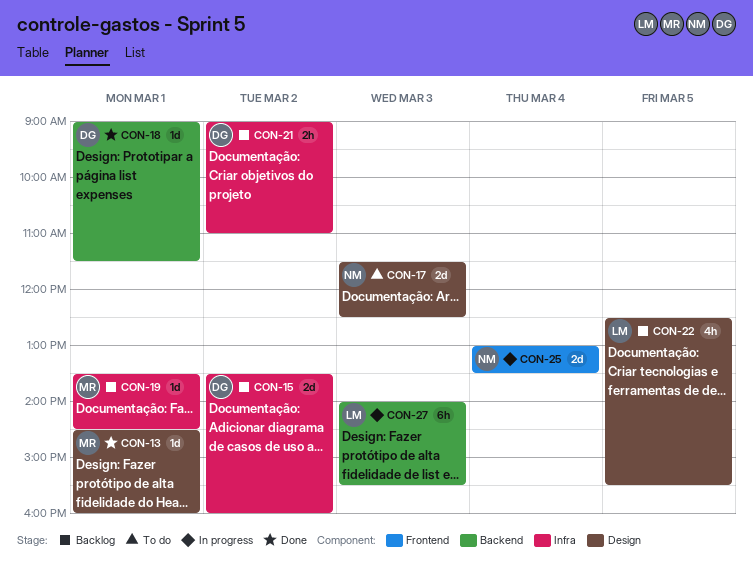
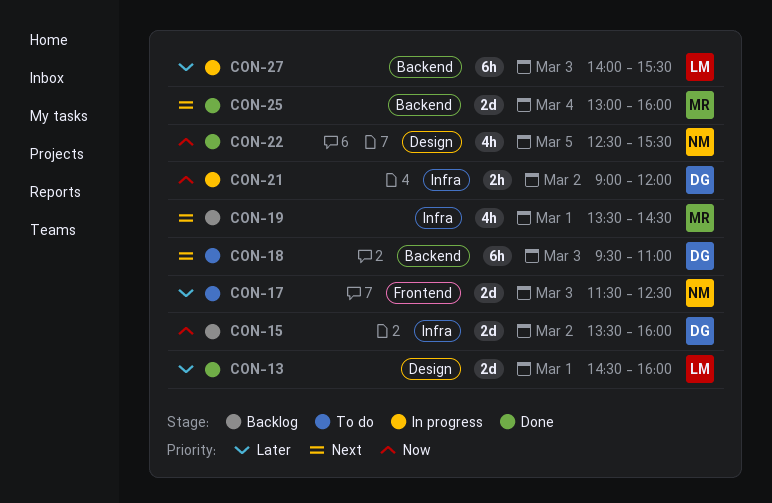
CON-13, owner: MR -> LM
CON-13, estimate: 1d -> 2d
CON-17, label: Design -> Frontend
CON-18, status: Done -> To do
CON-18, estimate: 1d -> 6h
CON-18, day: Mar 1 -> Mar 3
CON-18, begins: 09:00 -> 09:30
CON-18, ends: 11:30 -> 11:00
CON-19, estimate: 1d -> 4h
CON-21, status: Backlog -> In progress
CON-21, ends: 11:00 -> 12:00
CON-22, status: Backlog -> Done
CON-22, owner: LM -> NM
CON-25, status: In progress -> Done
CON-25, owner: NM -> MR
CON-25, label: Frontend -> Backend
CON-25, ends: 13:30 -> 16:00

